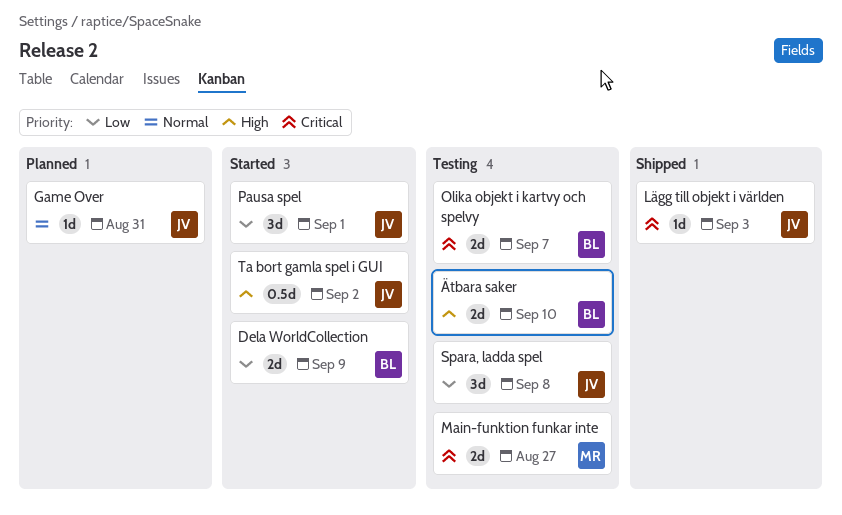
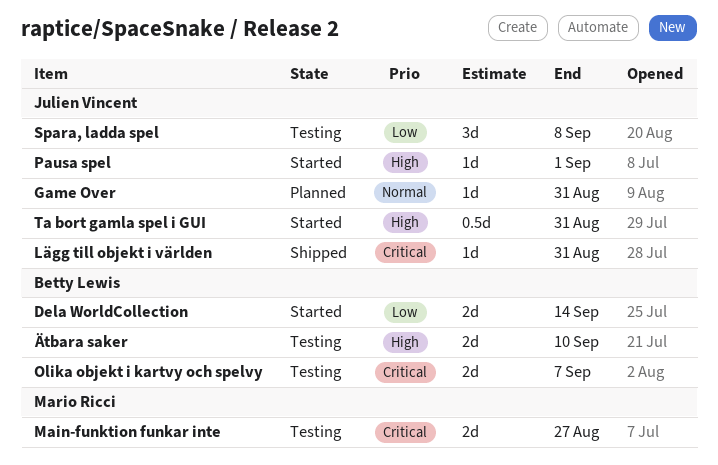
Dela WorldCollection, due: Sep 9 -> Sep 14
Lägg till objekt i världen, due: Sep 3 -> Aug 31
Pausa spel, priority: Low -> High
Pausa spel, estimate: 3d -> 1d
Ta bort gamla spel i GUI, due: Sep 2 -> Aug 31

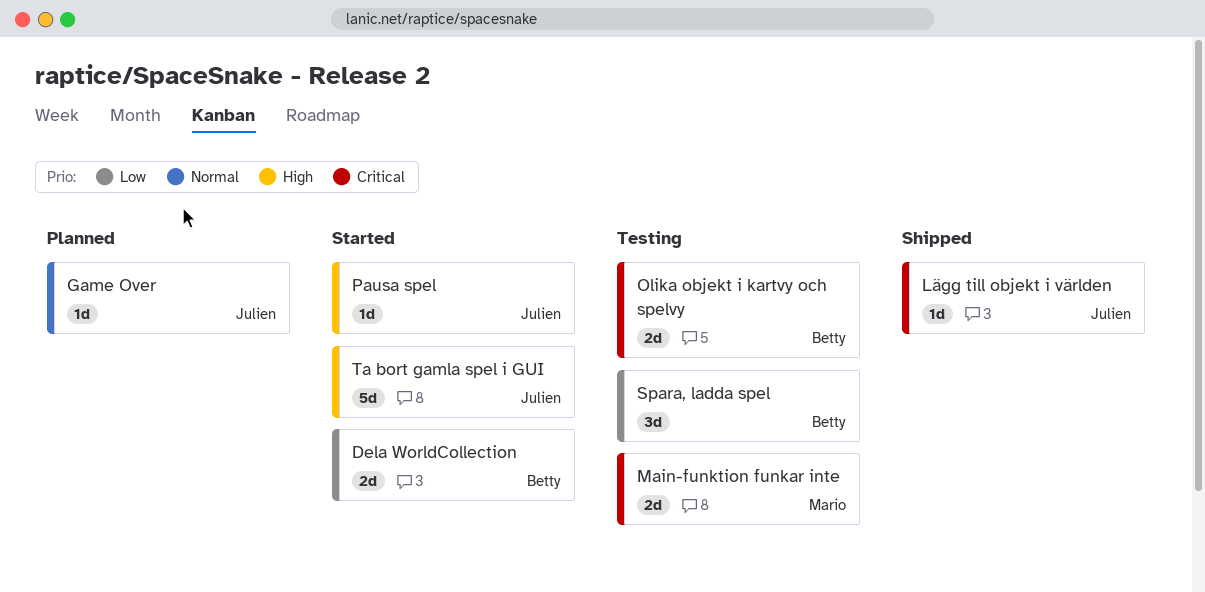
Spara, ladda spel, owner: Julien Vincent -> Betty Lewis
Ta bort gamla spel i GUI, estimate: 0.5d -> 5d
Ätbara saker: present -> none

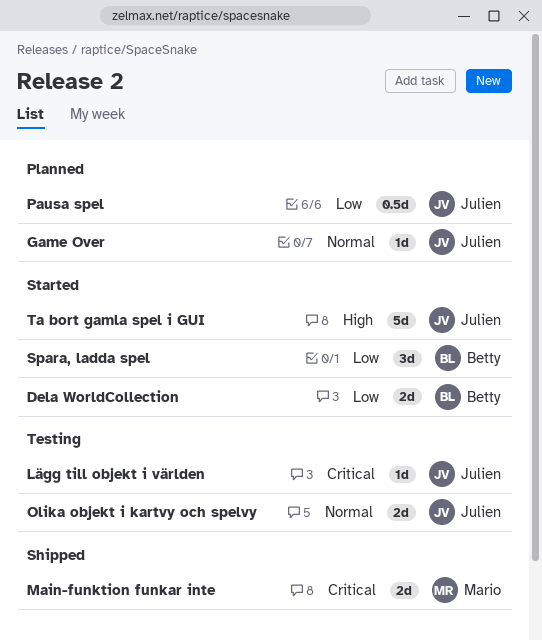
Lägg till objekt i världen, status: Shipped -> Testing
Main-funktion funkar inte, status: Testing -> Shipped
Olika objekt i kartvy och spelvy, owner: Betty -> Julien
Olika objekt i kartvy och spelvy, priority: Critical -> Normal
Pausa spel, status: Started -> Planned
Pausa spel, priority: High -> Low
Pausa spel, estimate: 1d -> 0.5d
Spara, ladda spel, status: Testing -> Started

